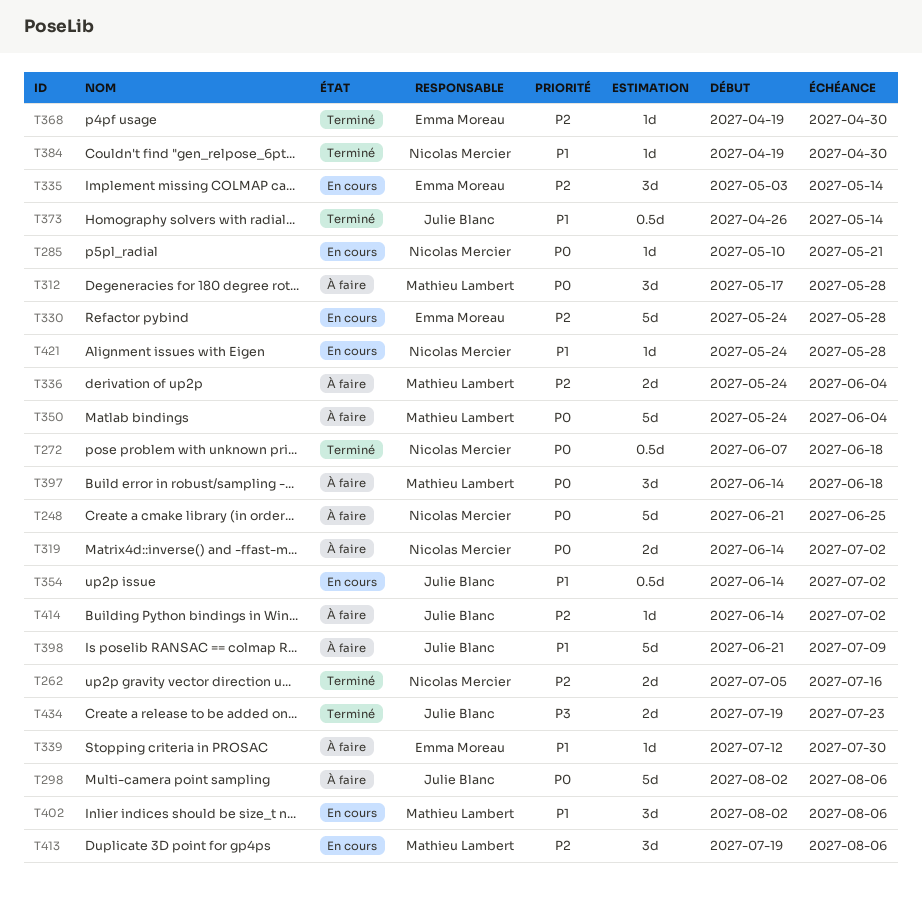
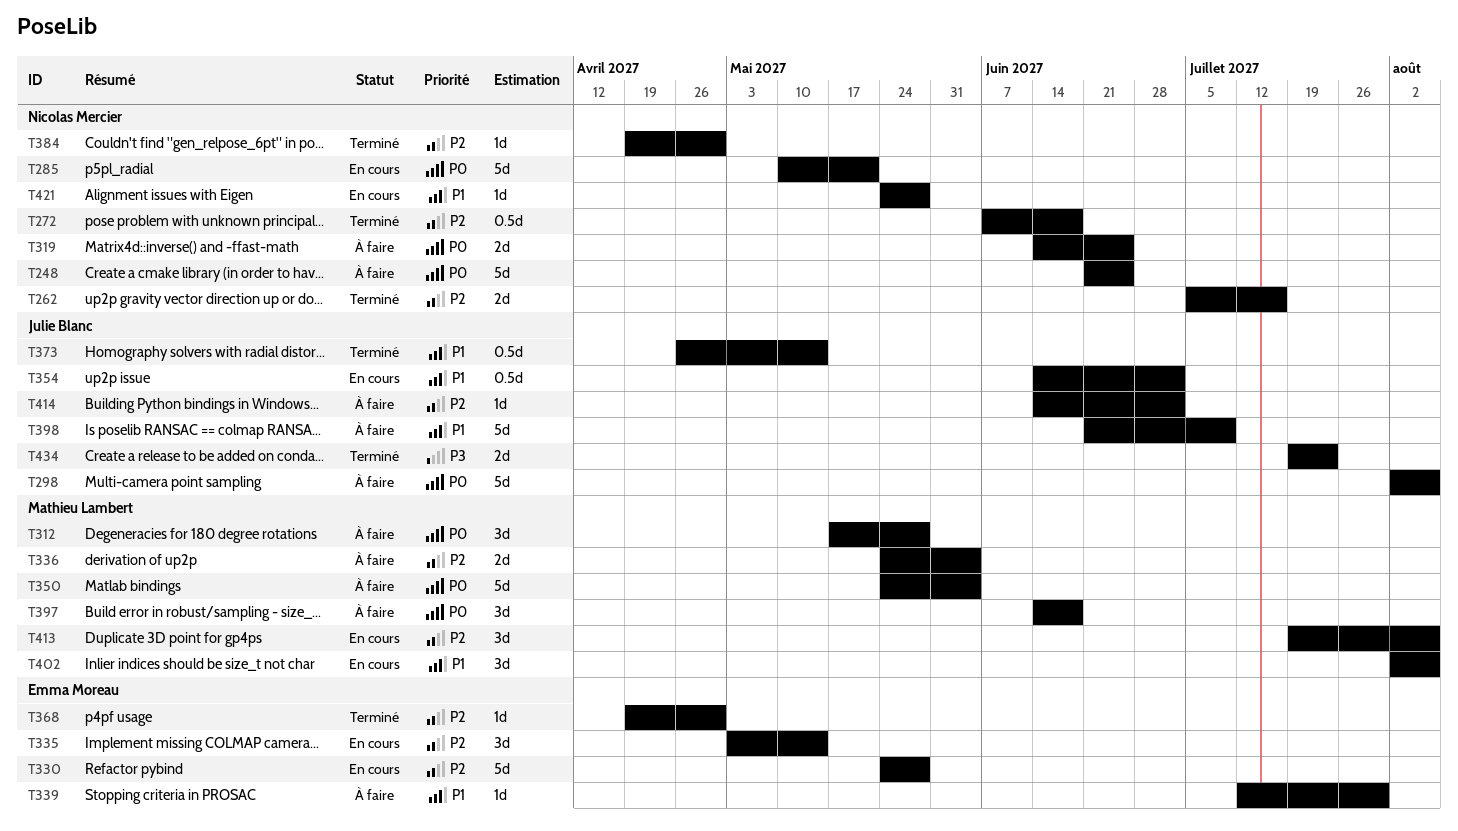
T272, priority: P0 -> P2
T285, estimate: 1d -> 5d
T319, due: Jul 2 -> Jun 25
T384, priority: P1 -> P2

